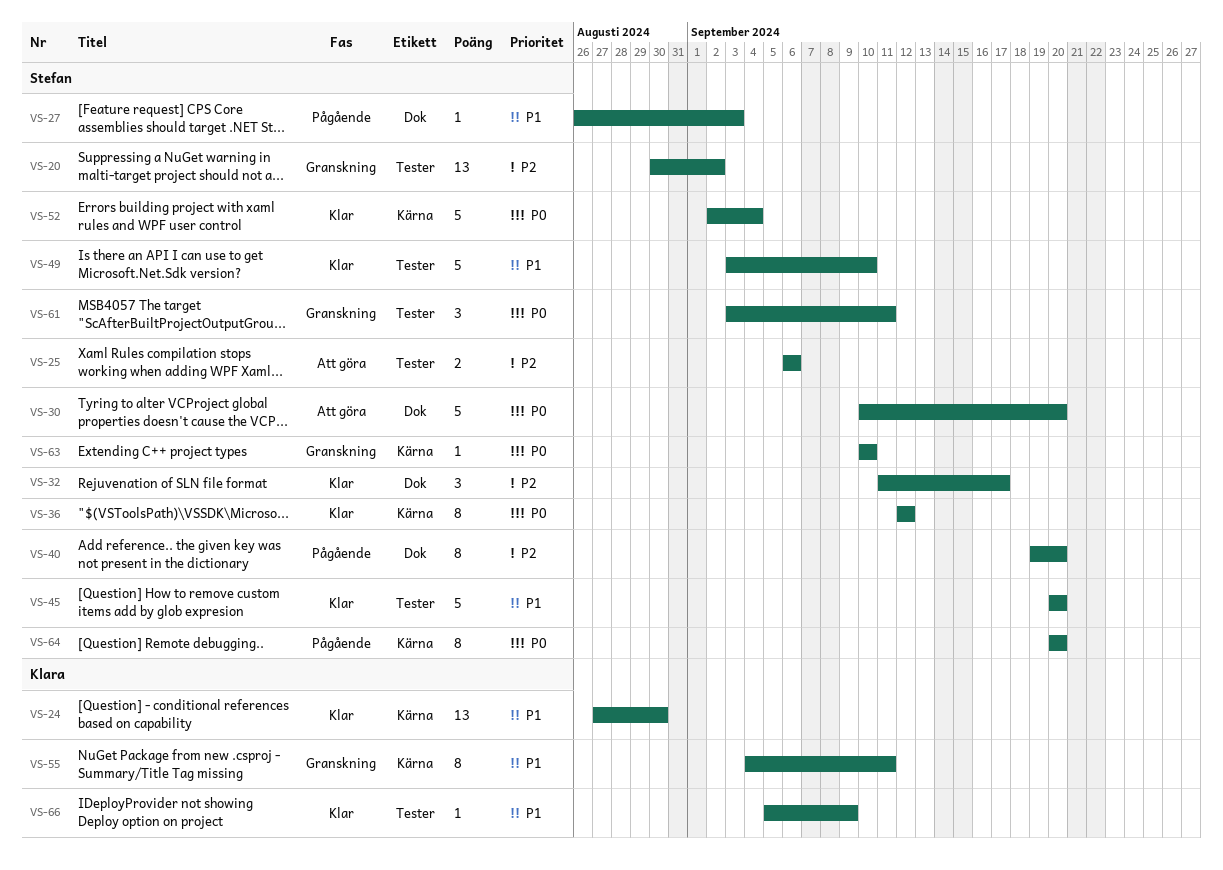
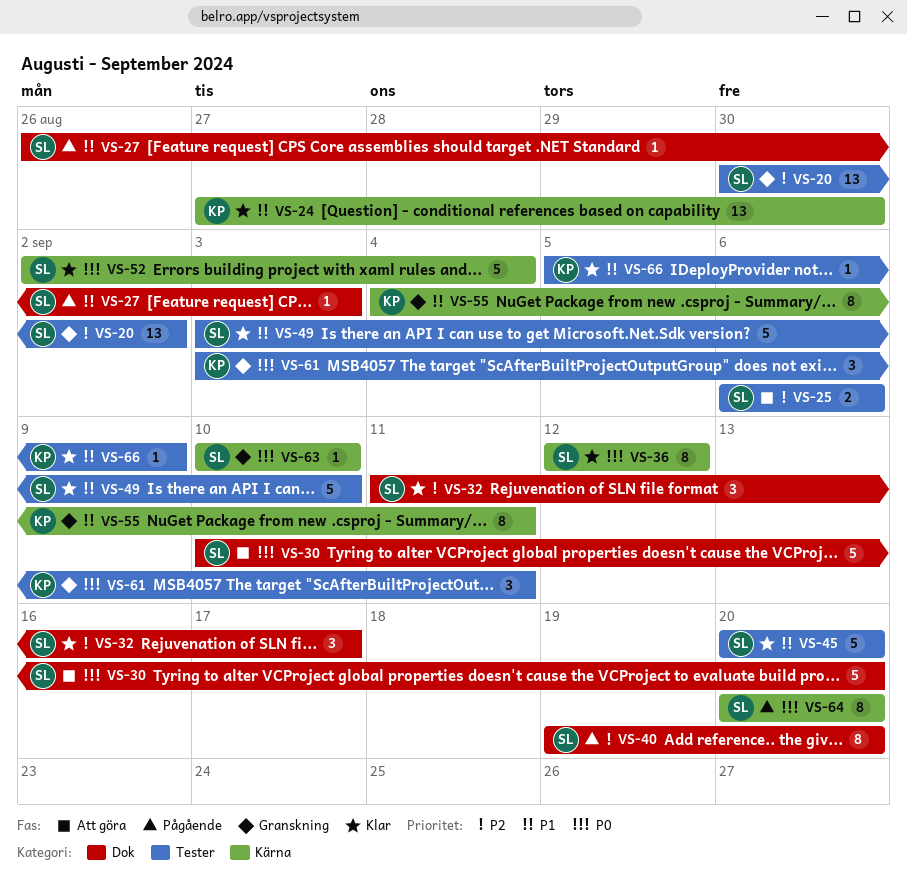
VS-61, owner: Stefan -> Klara

